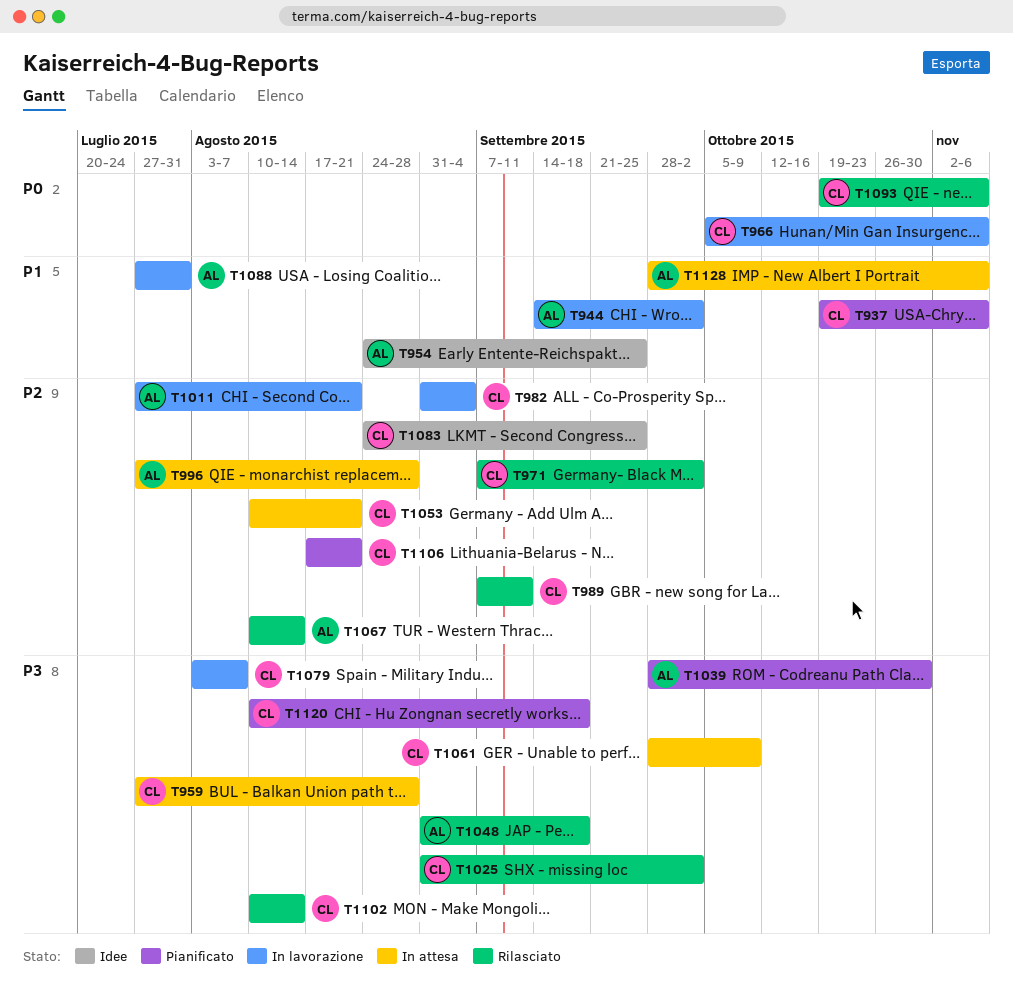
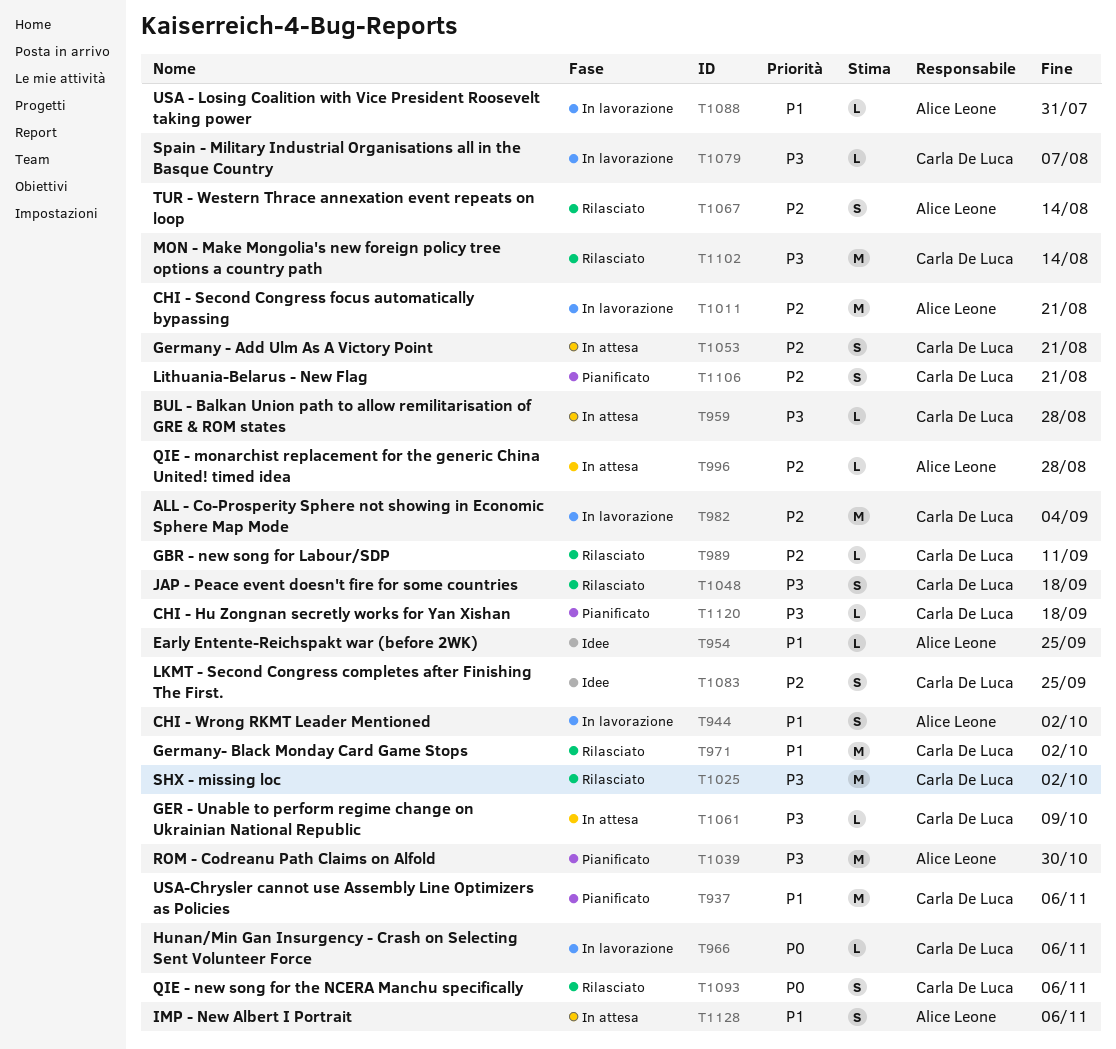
T971, priority: P2 -> P1
T1048, owner: Alice Leone -> Carla De Luca

